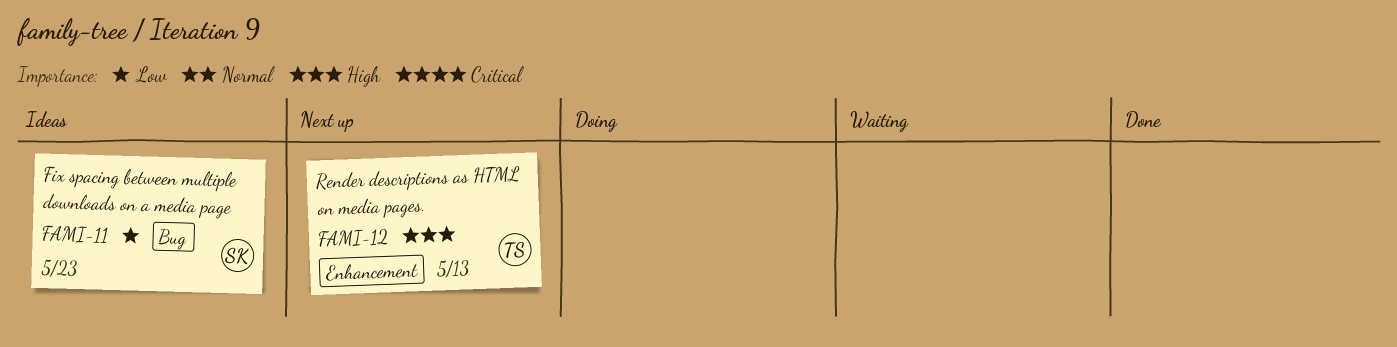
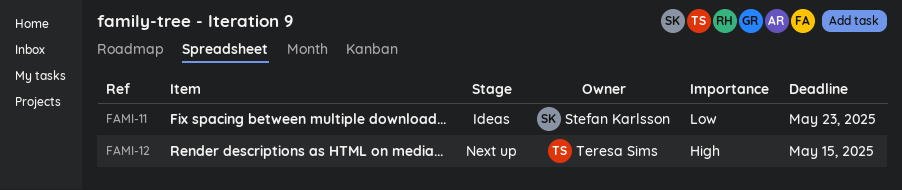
FAMI-12, due: May 13 -> May 15

